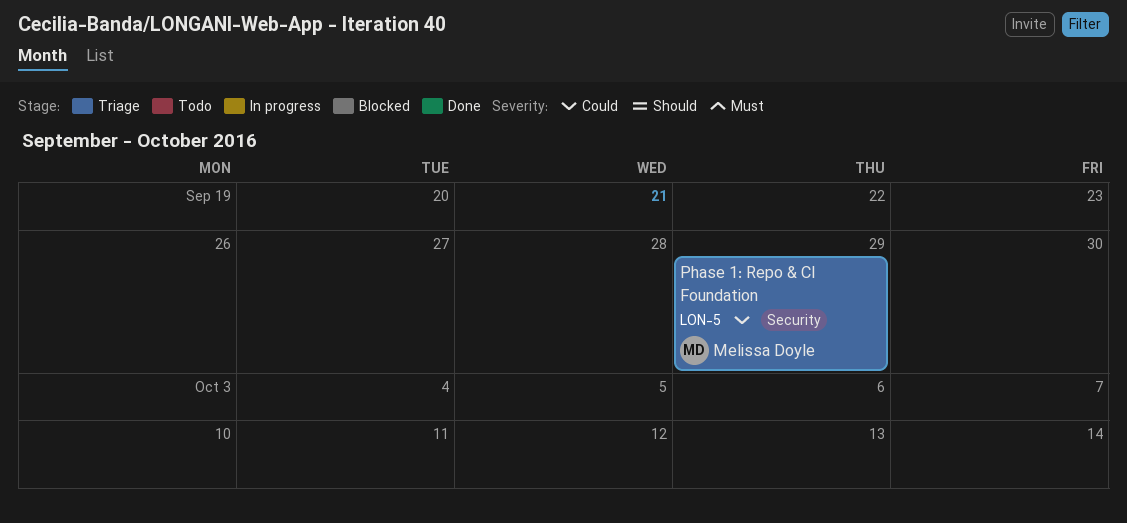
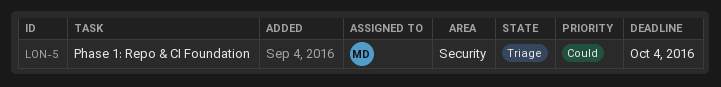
LON-5, due: Sep 29 -> Oct 4

